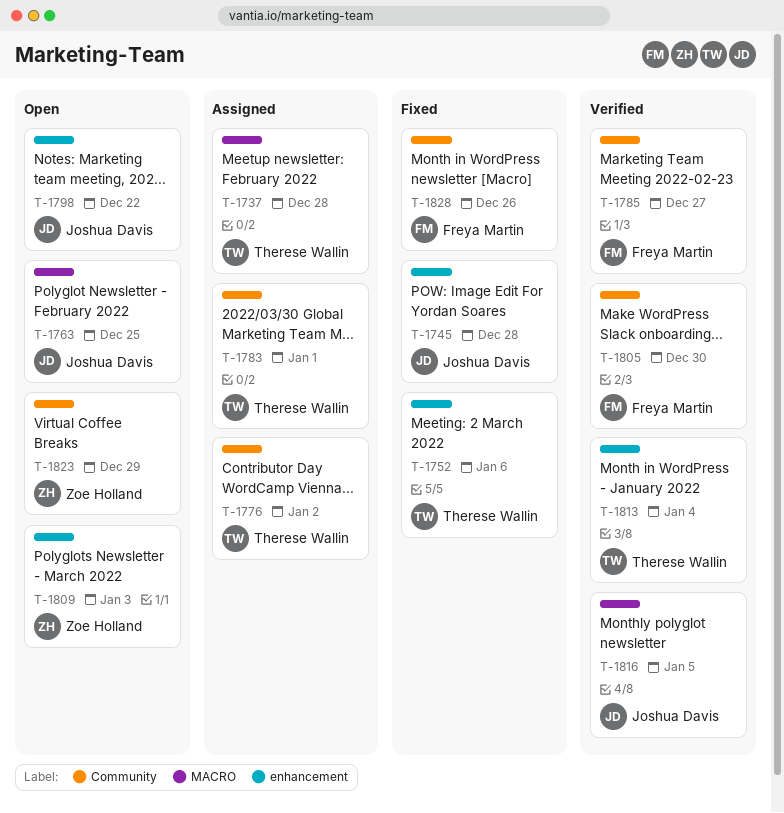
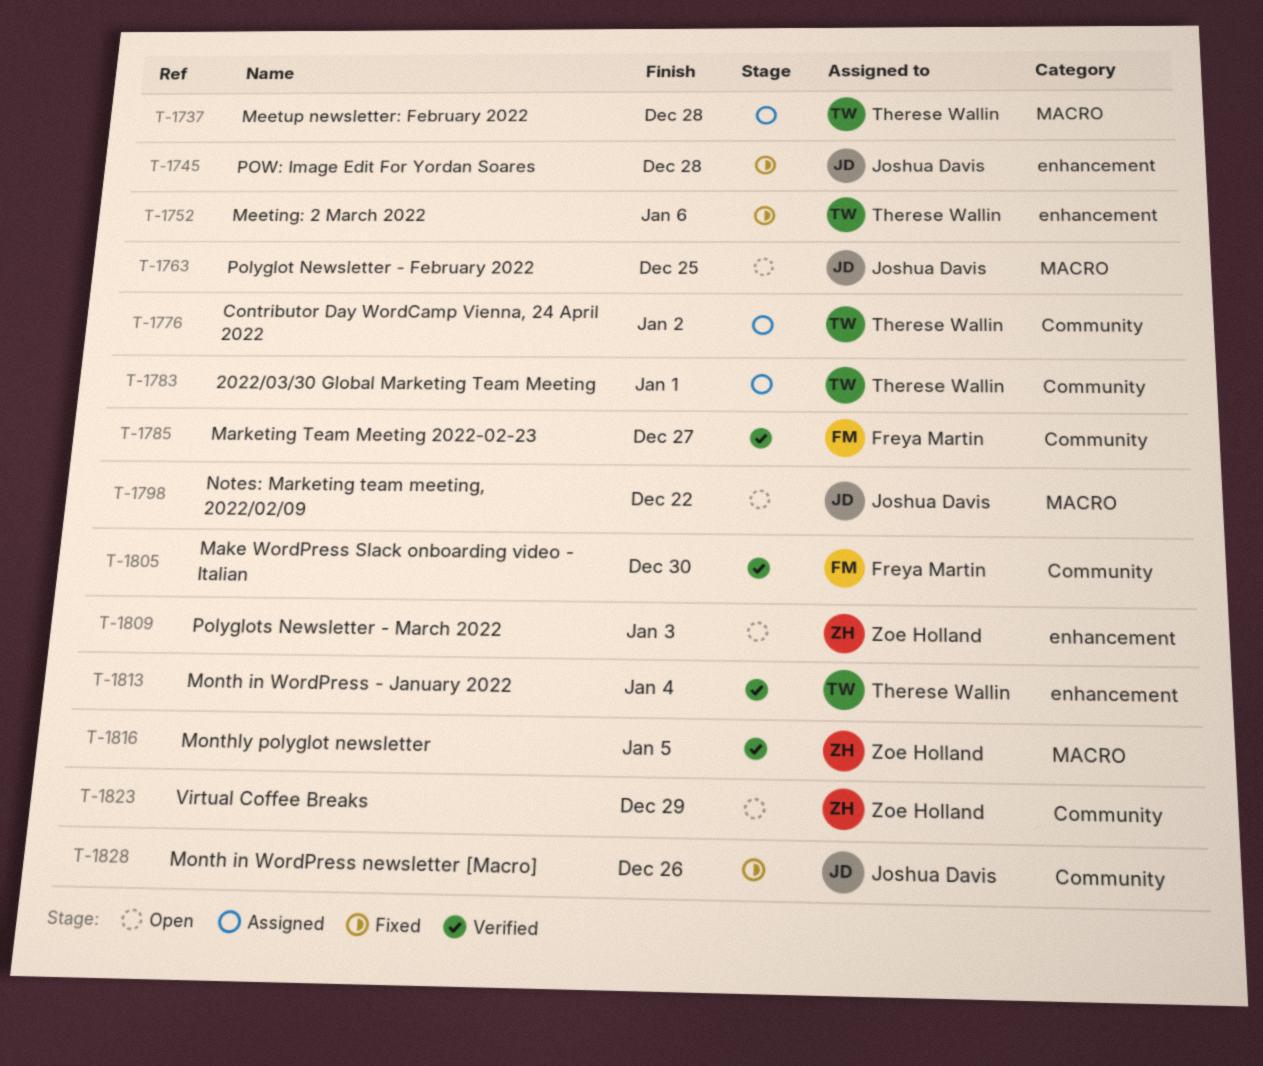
T-1798, label: enhancement -> MACRO
T-1816, owner: Joshua Davis -> Zoe Holland
T-1828, owner: Freya Martin -> Joshua Davis

